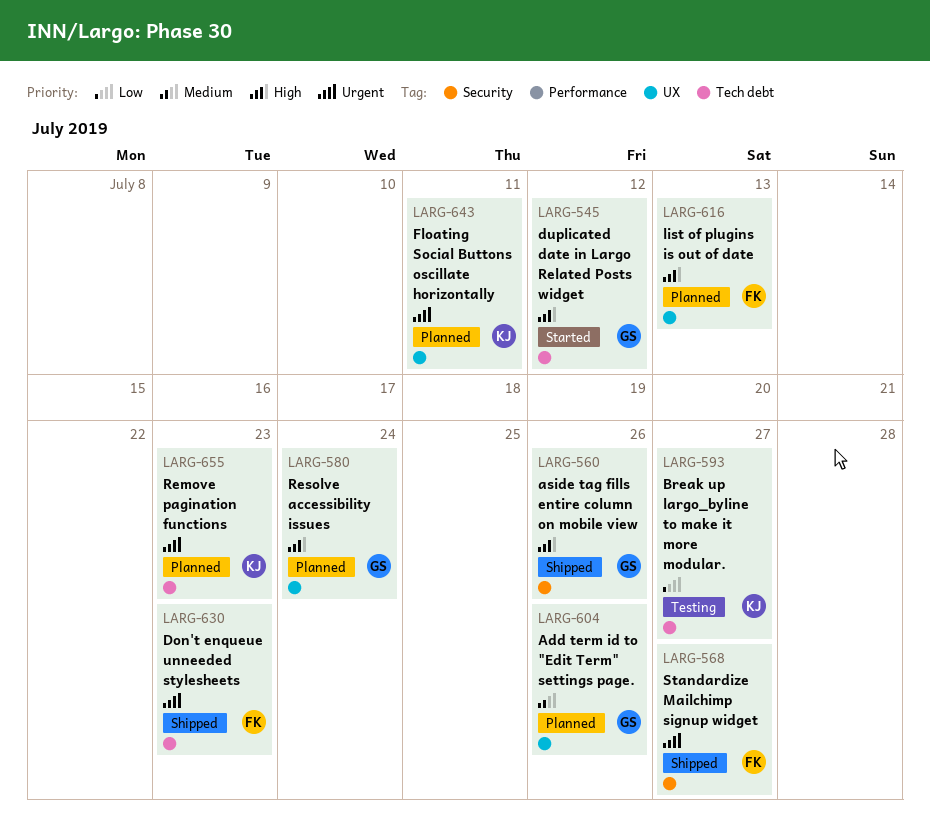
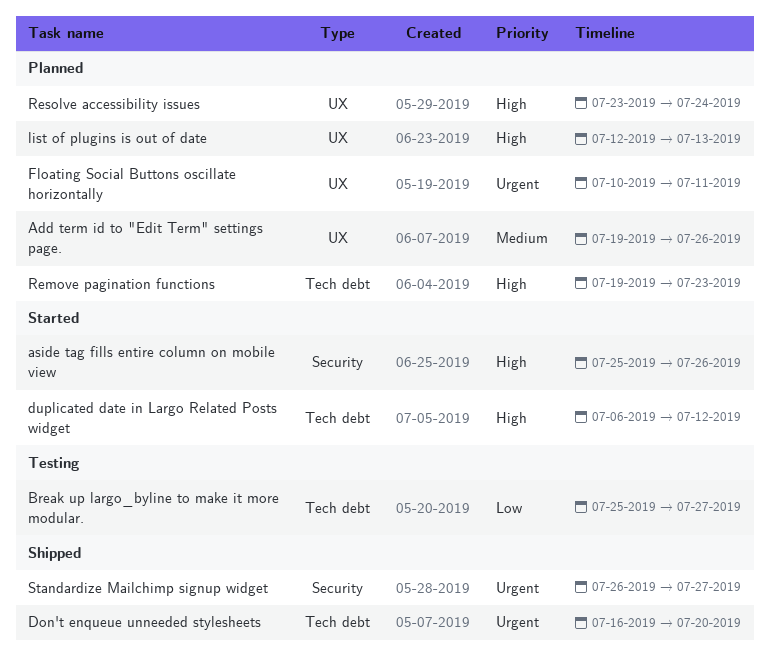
aside tag fills entire column on mobile view, status: Shipped -> Started
Don't enqueue unneeded stylesheets, due: Jul 23 -> Jul 20
Remove pagination functions, priority: Urgent -> High

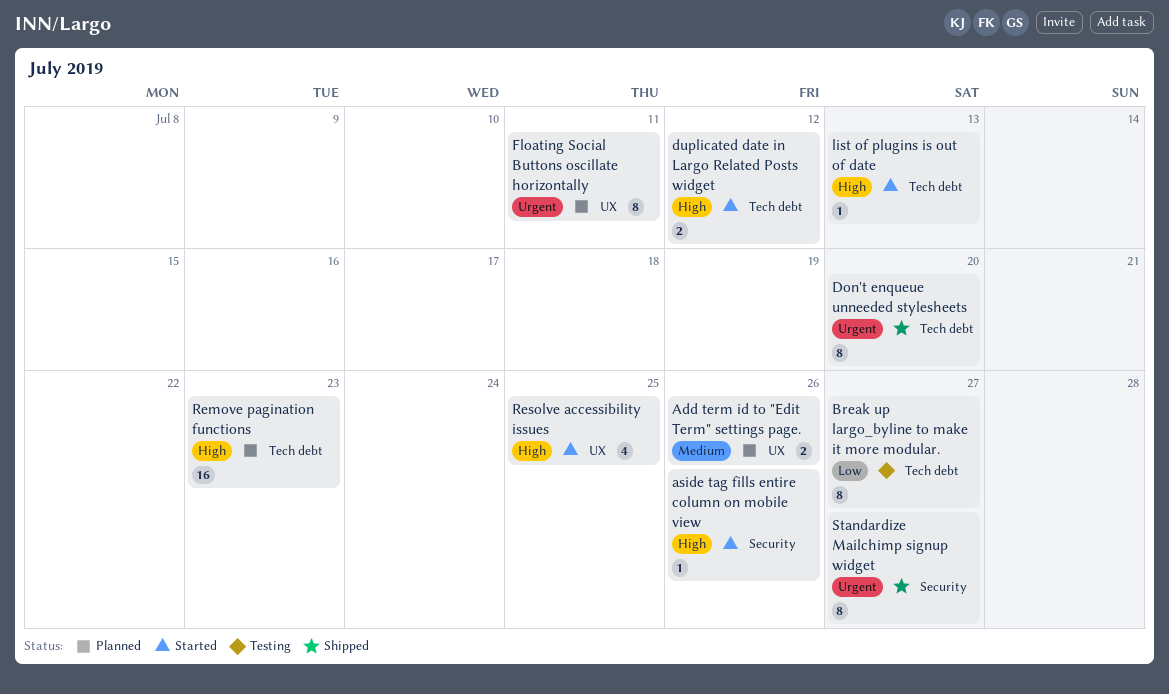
list of plugins is out of date, status: Planned -> Started
list of plugins is out of date, label: UX -> Tech debt
Resolve accessibility issues, status: Planned -> Started
Resolve accessibility issues, due: Jul 24 -> Jul 25

